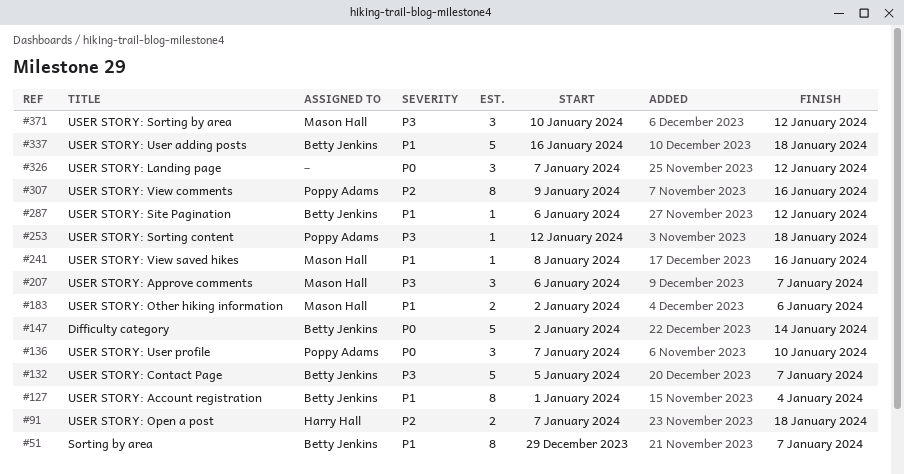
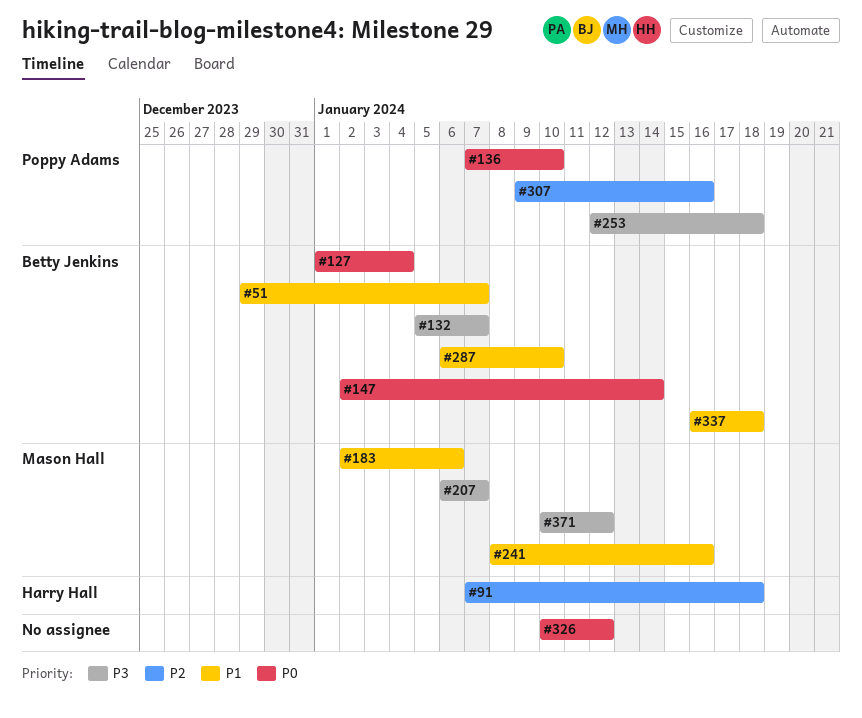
#127, priority: P1 -> P0
#287, due: Jan 12 -> Jan 10
#326, start: Jan 7 -> Jan 10

